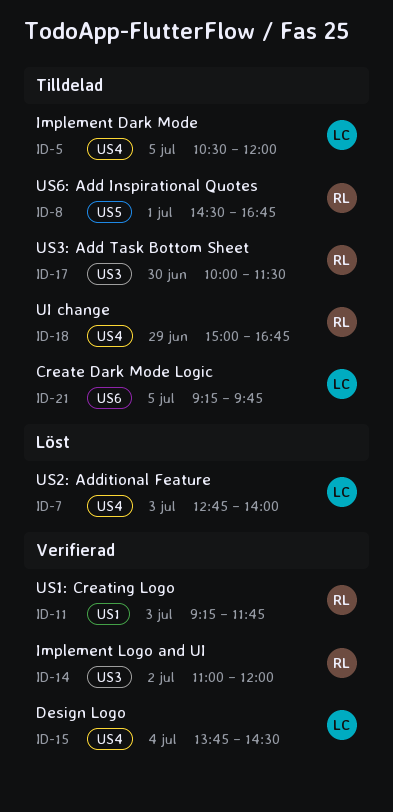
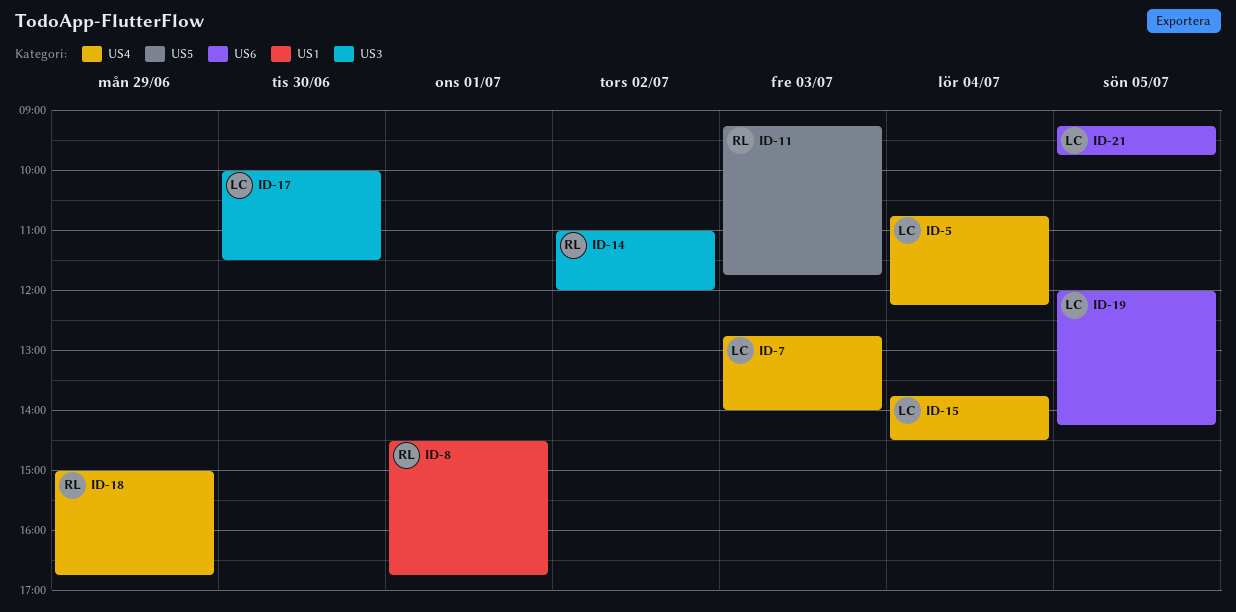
ID-5, day: Jul 5 -> Jul 4
ID-5, begins: 10:30 -> 10:45
ID-5, ends: 12:00 -> 12:15
ID-8, label: US5 -> US1
ID-11, label: US1 -> US5
ID-17, owner: RL -> LC
ID-19: none -> present

